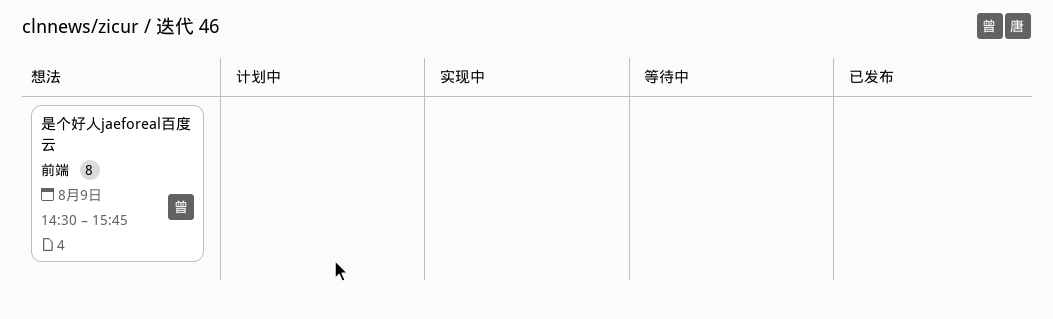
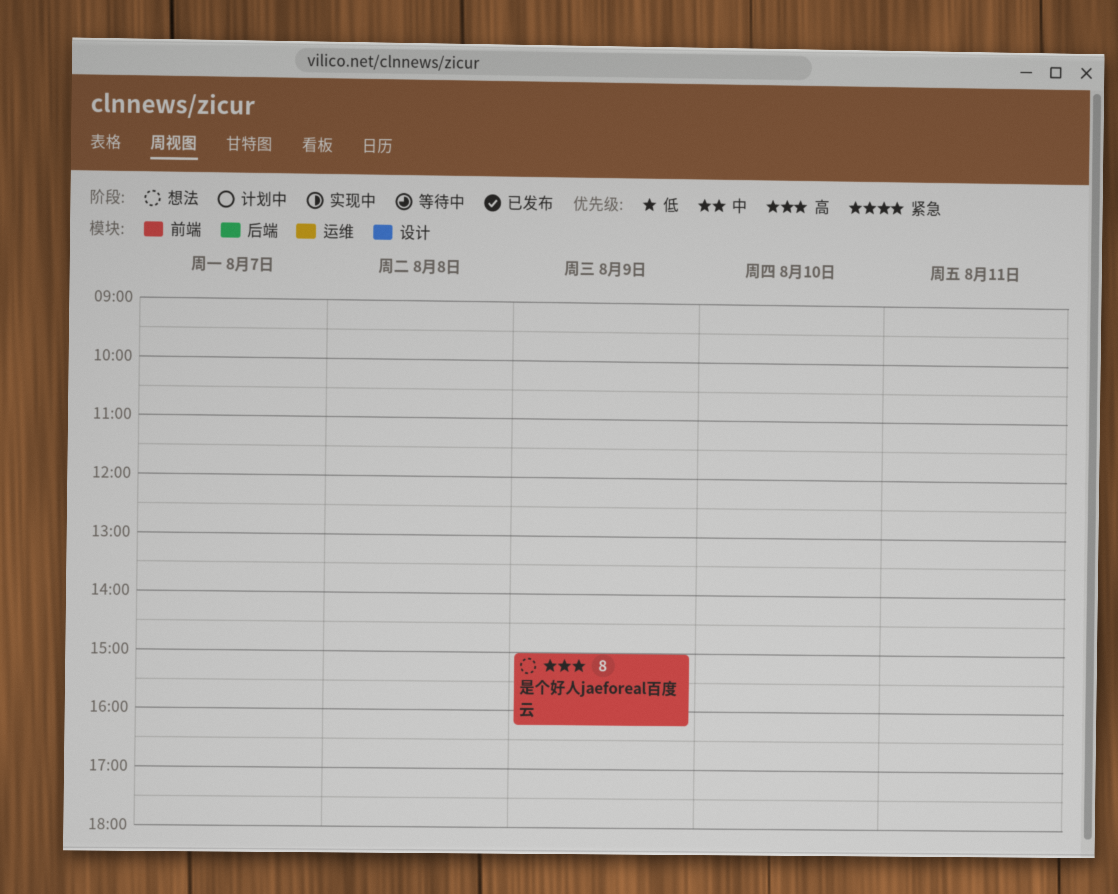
是个好人jaeforeal百度云, begins: 14:30 -> 15:00
是个好人jaeforeal百度云, ends: 15:45 -> 16:15

